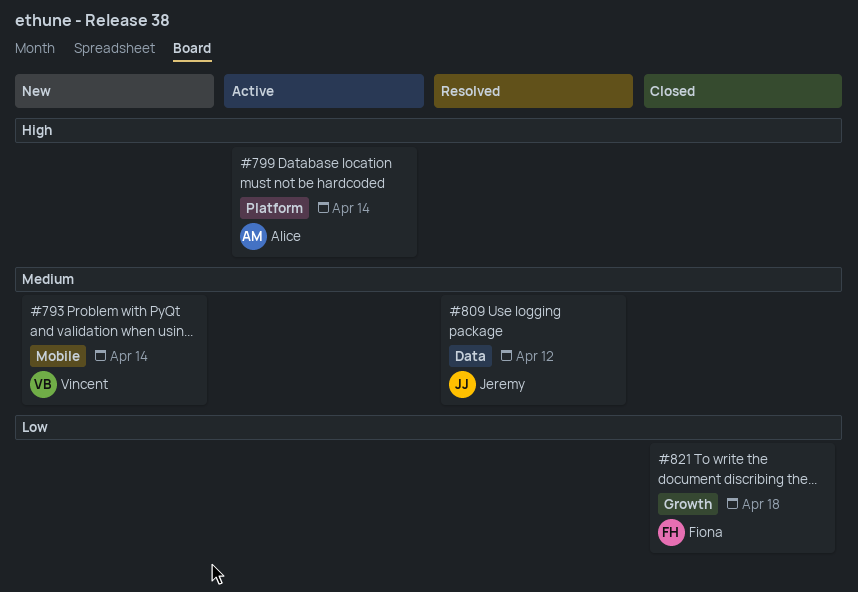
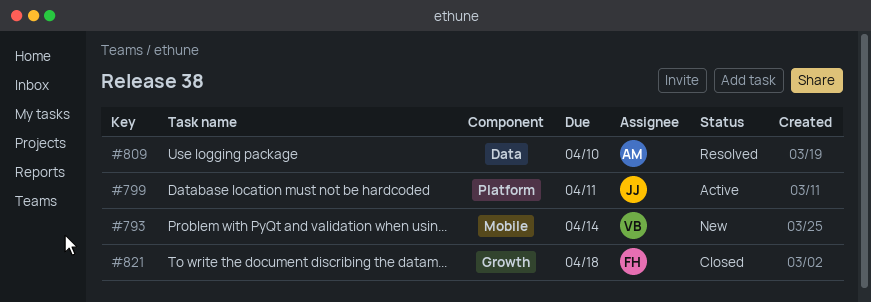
#799, owner: Alice -> Jeremy
#799, due: Apr 14 -> Apr 11
#809, owner: Jeremy -> Alice
#809, due: Apr 12 -> Apr 10

